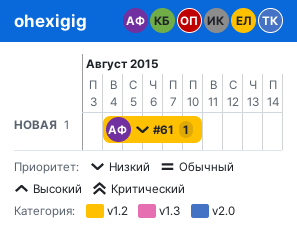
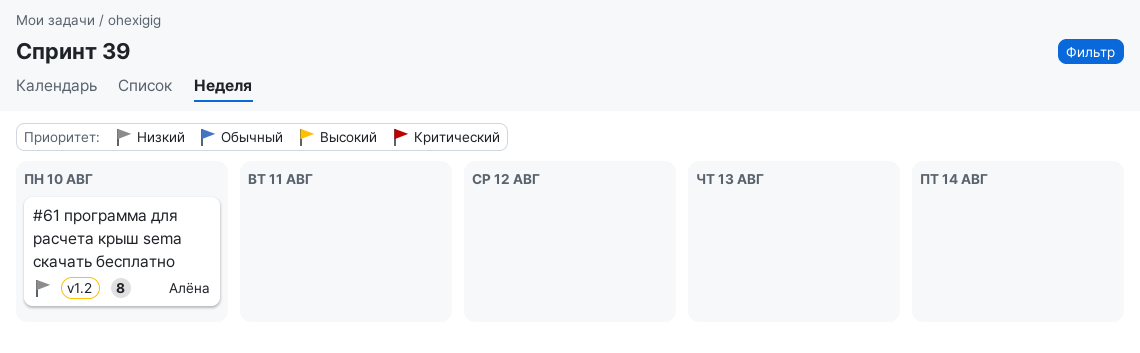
#61, estimate: 1 -> 8

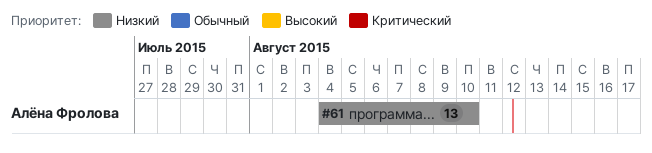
#61, estimate: 8 -> 13

